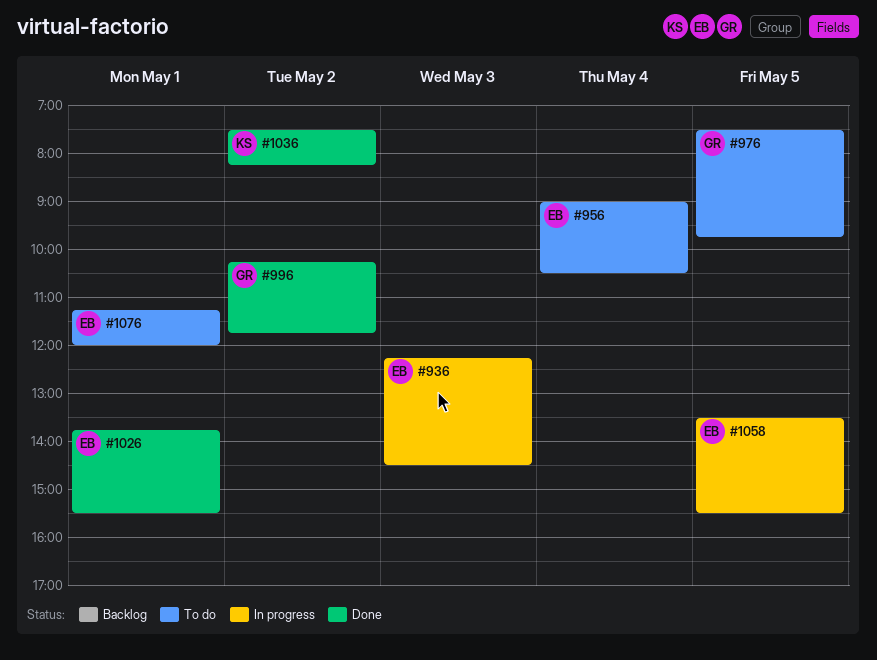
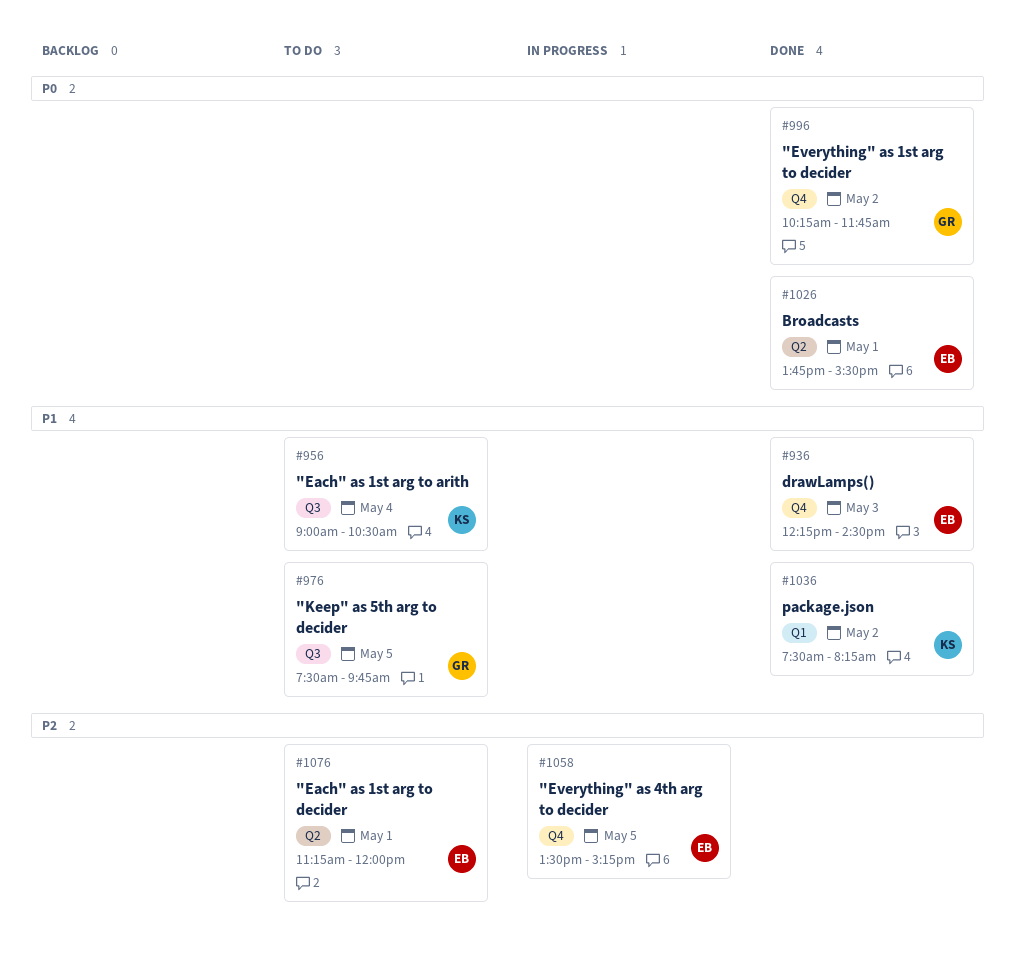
#936, status: In progress -> Done
#956, owner: EB -> KS
#1058, ends: 15:30 -> 15:15

